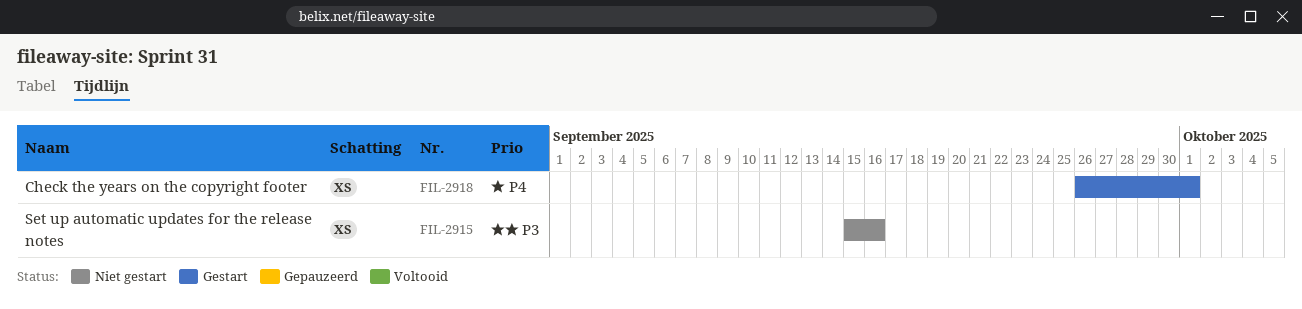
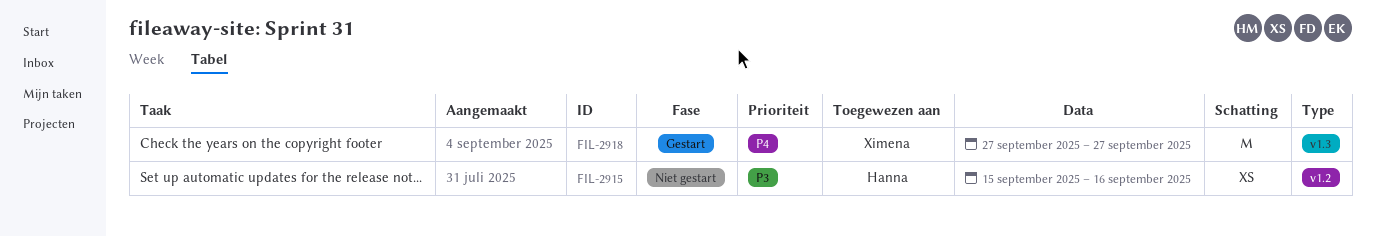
FIL-2918, estimate: XS -> M
FIL-2918, start: Sep 26 -> Sep 27
FIL-2918, due: Oct 1 -> Sep 27

